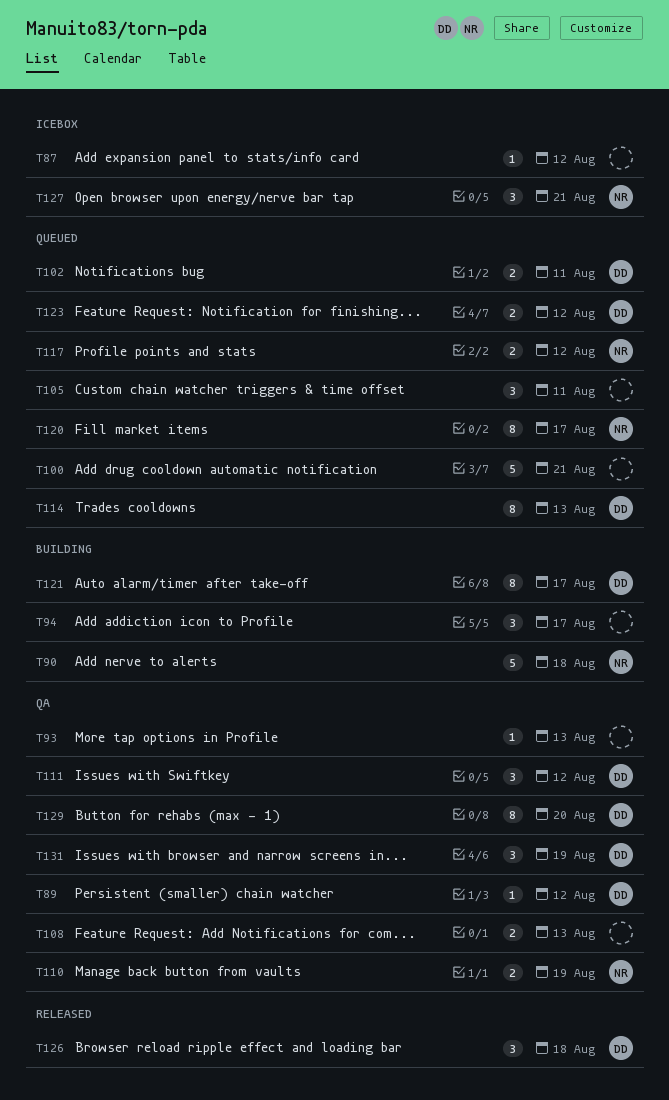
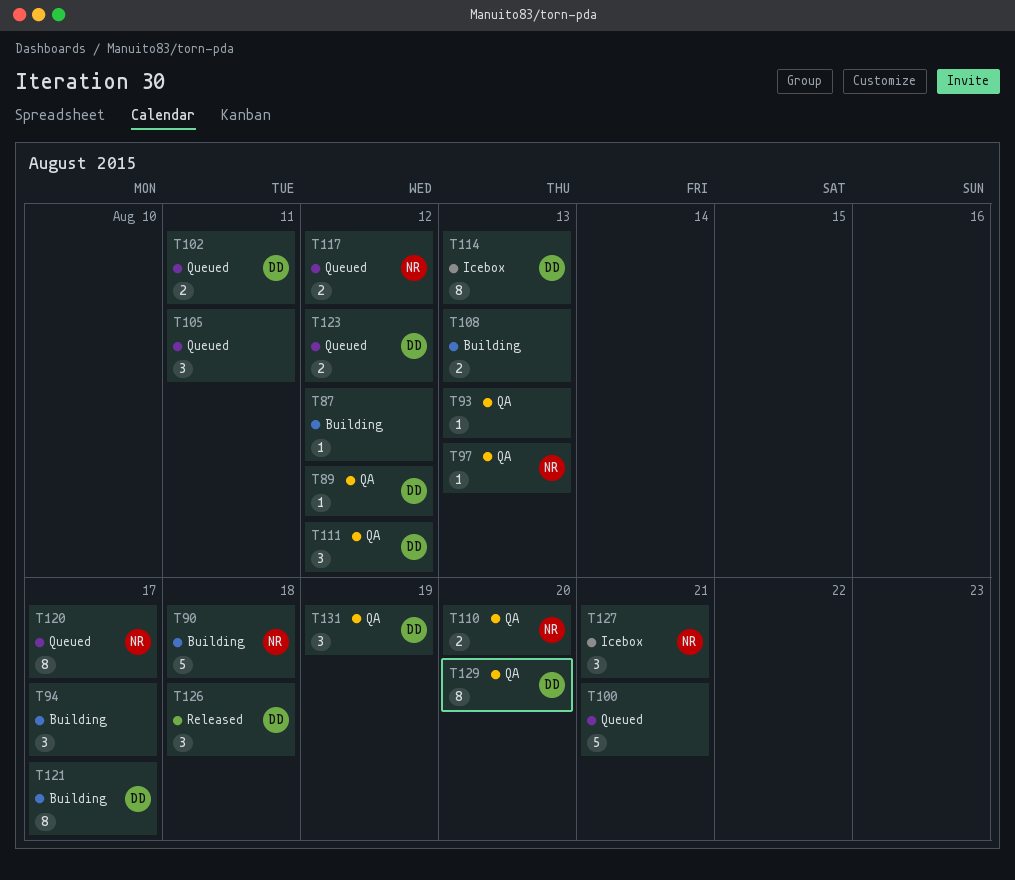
T87, status: Icebox -> Building
T97: none -> present
T108, status: QA -> Building
T110, due: Aug 19 -> Aug 20
T114, status: Queued -> Icebox

